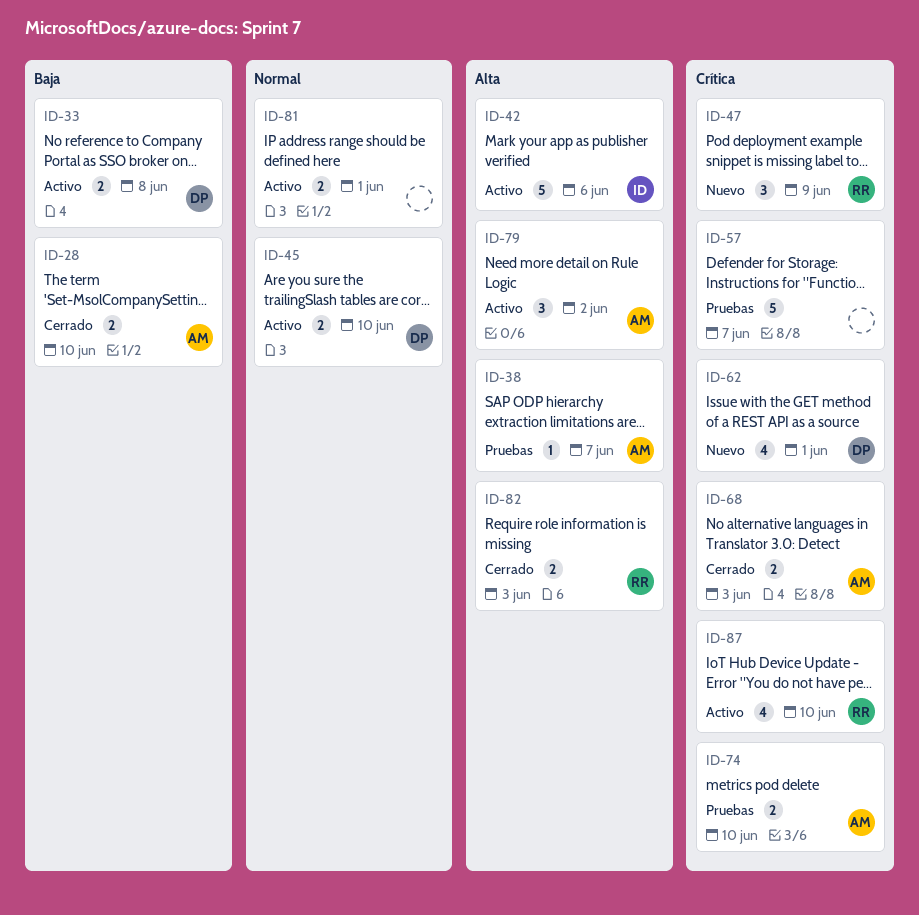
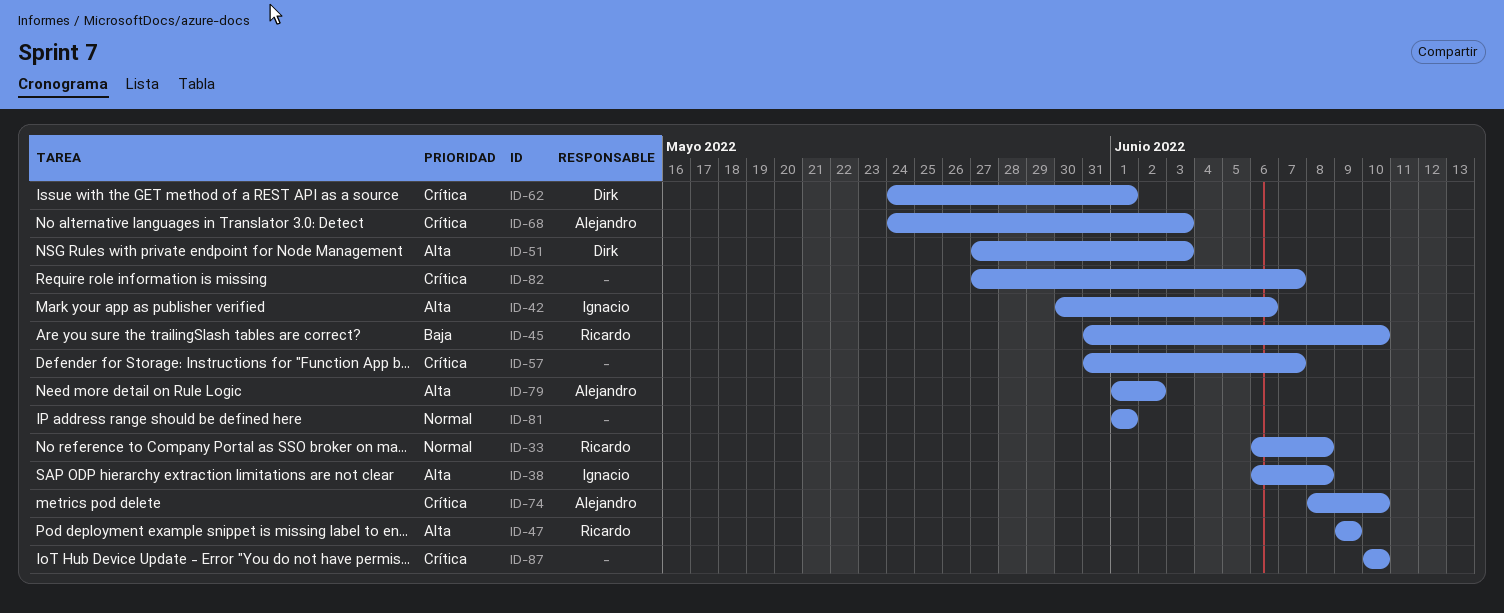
ID-28: present -> none
ID-33, owner: Dirk -> Ricardo
ID-33, priority: Baja -> Normal
ID-38, owner: Alejandro -> Ignacio
ID-38, due: Jun 7 -> Jun 8
ID-45, owner: Dirk -> Ricardo
ID-45, priority: Normal -> Baja
ID-47, priority: Crítica -> Alta
ID-51: none -> present
ID-82, owner: Ricardo -> none
ID-82, priority: Alta -> Crítica
ID-82, due: Jun 3 -> Jun 7
ID-87, owner: Ricardo -> none

